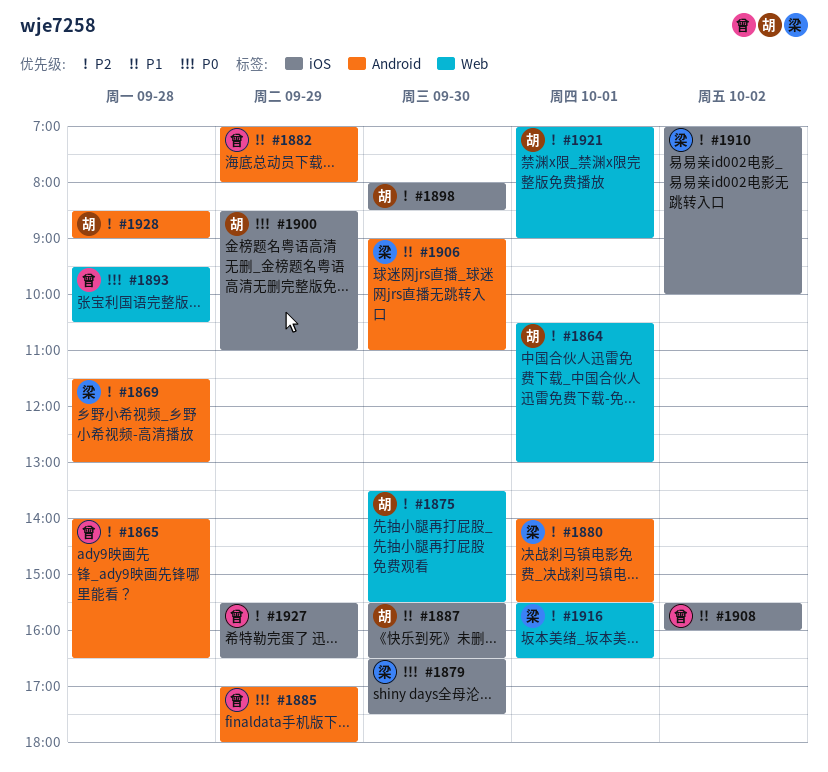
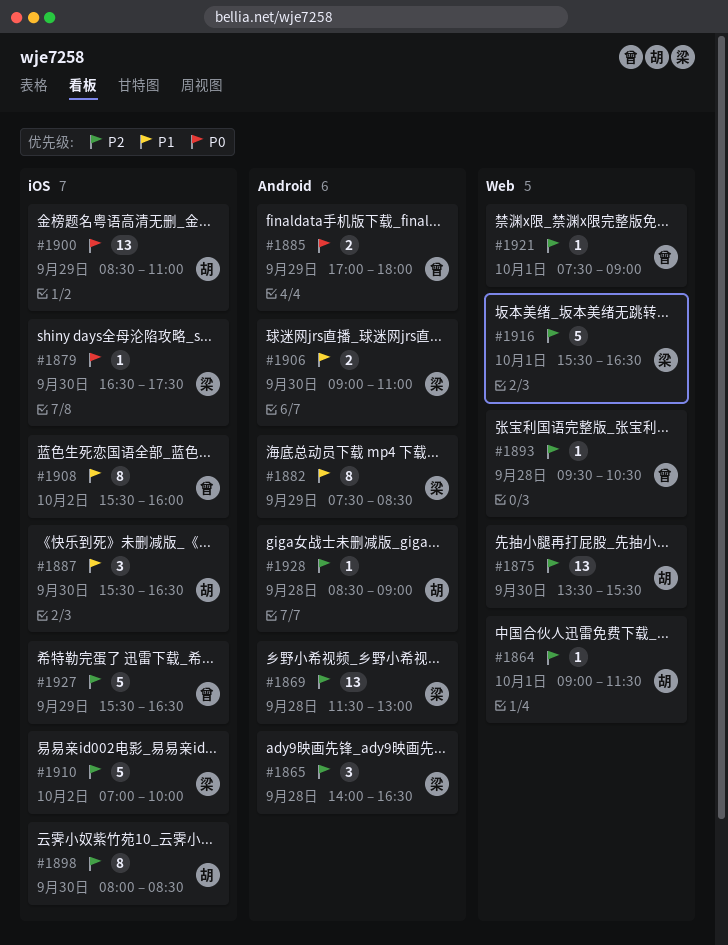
#1864, begins: 10:30 -> 09:00
#1864, ends: 13:00 -> 11:30
#1865, owner: 曾 -> 梁
#1880: present -> none
#1882, owner: 曾 -> 梁
#1882, begins: 07:00 -> 07:30
#1882, ends: 08:00 -> 08:30
#1893, priority: P0 -> P2
#1921, owner: 胡 -> 曾
#1921, begins: 07:00 -> 07:30

